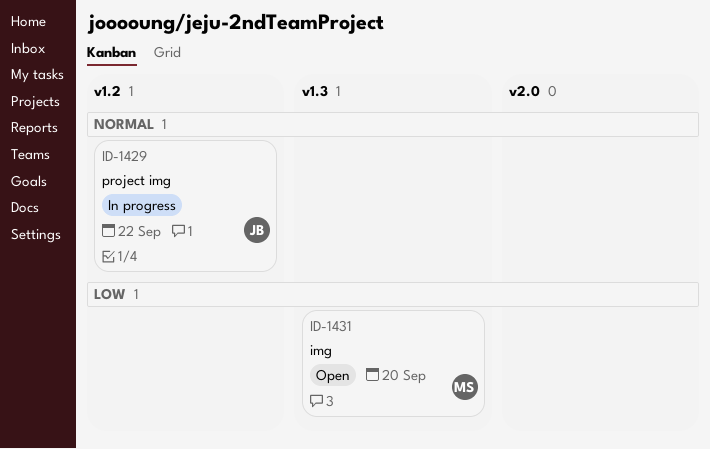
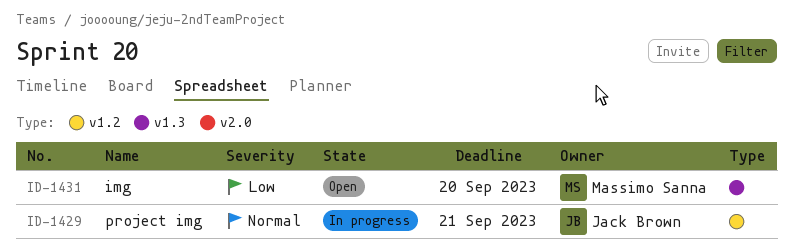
ID-1429, due: Sep 22 -> Sep 21

